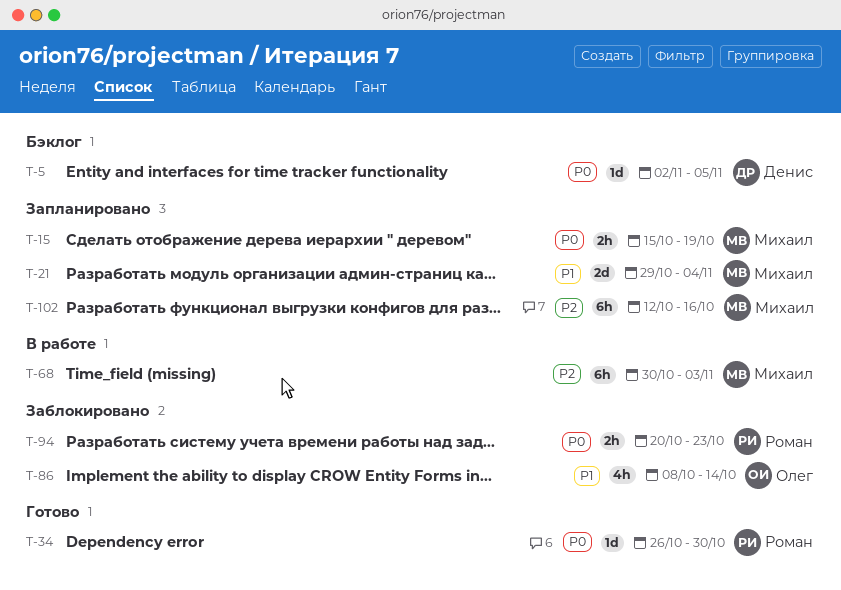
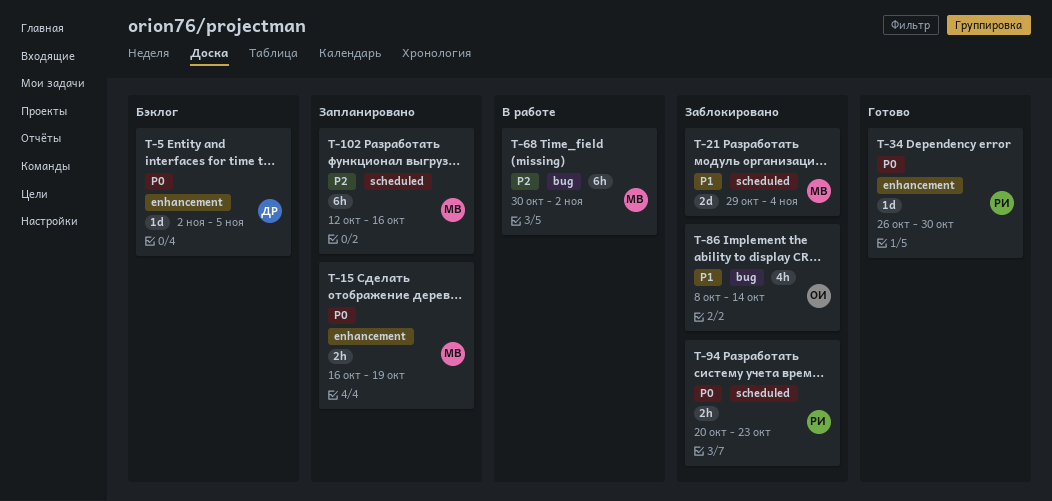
T-15, start: Oct 15 -> Oct 16
T-21, status: Запланировано -> Заблокировано
T-68, due: Nov 3 -> Nov 2

